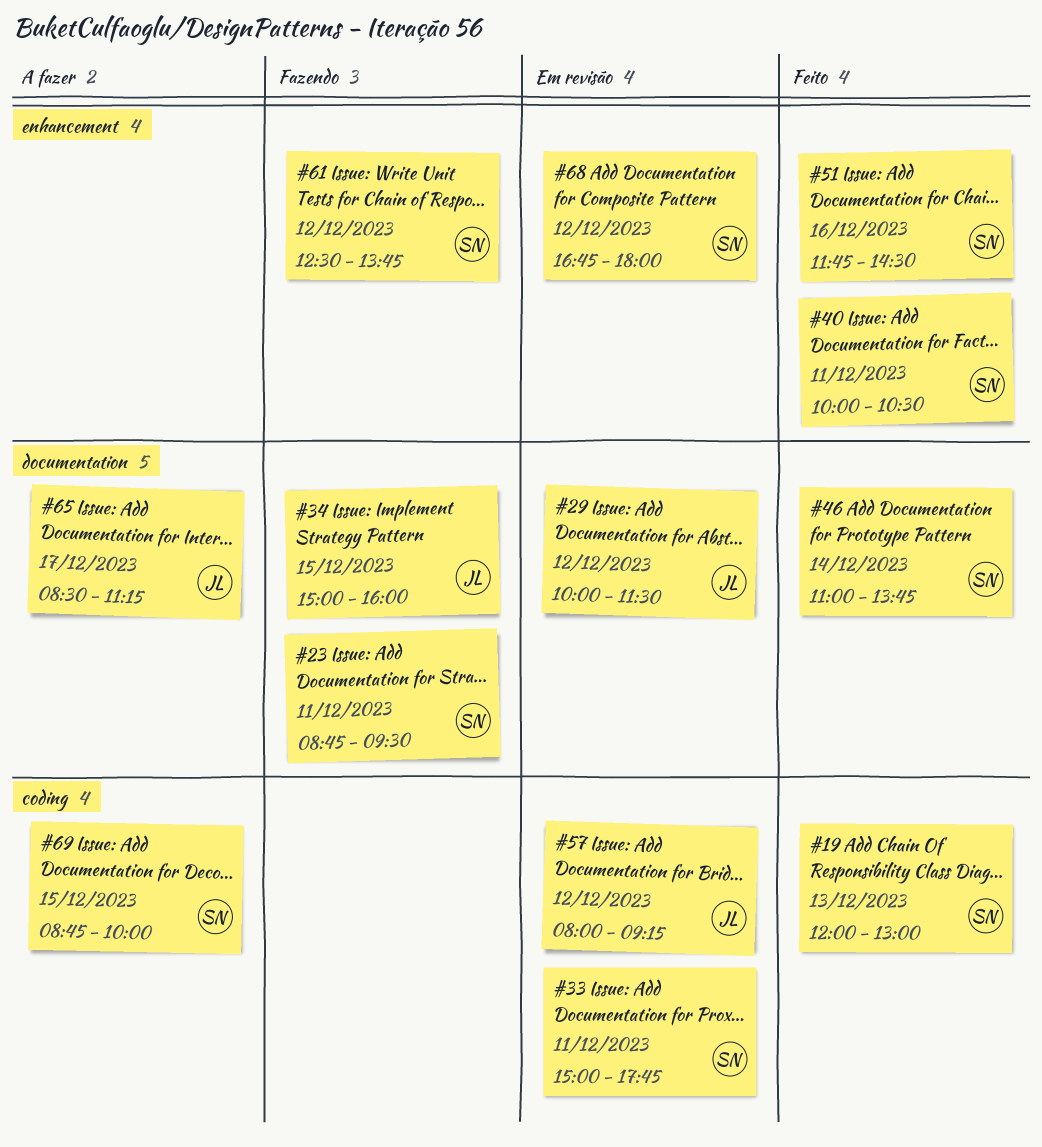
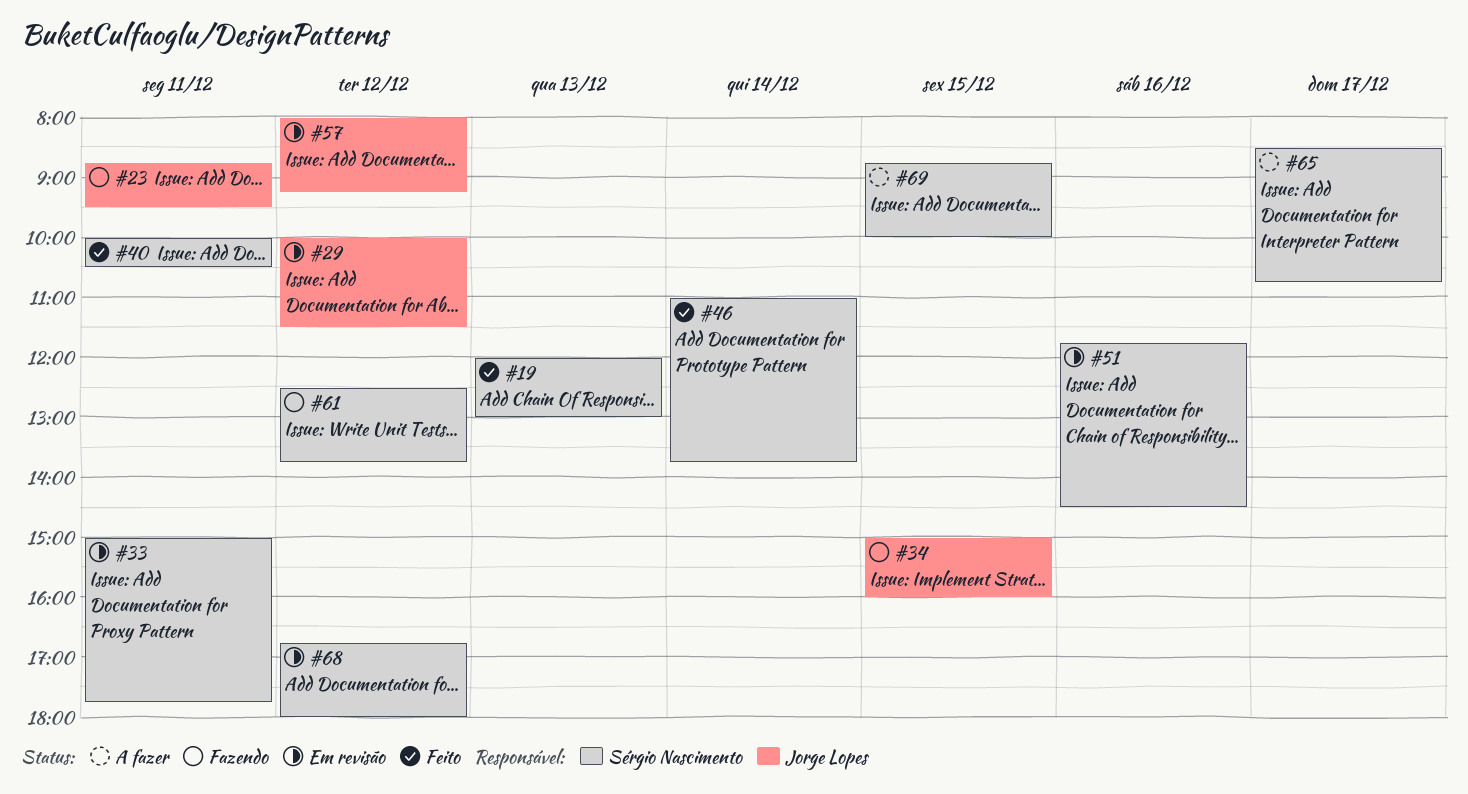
#23, owner: Sérgio Nascimento -> Jorge Lopes
#51, status: Feito -> Em revisão
#65, owner: Jorge Lopes -> Sérgio Nascimento
#65, ends: 11:15 -> 10:45

